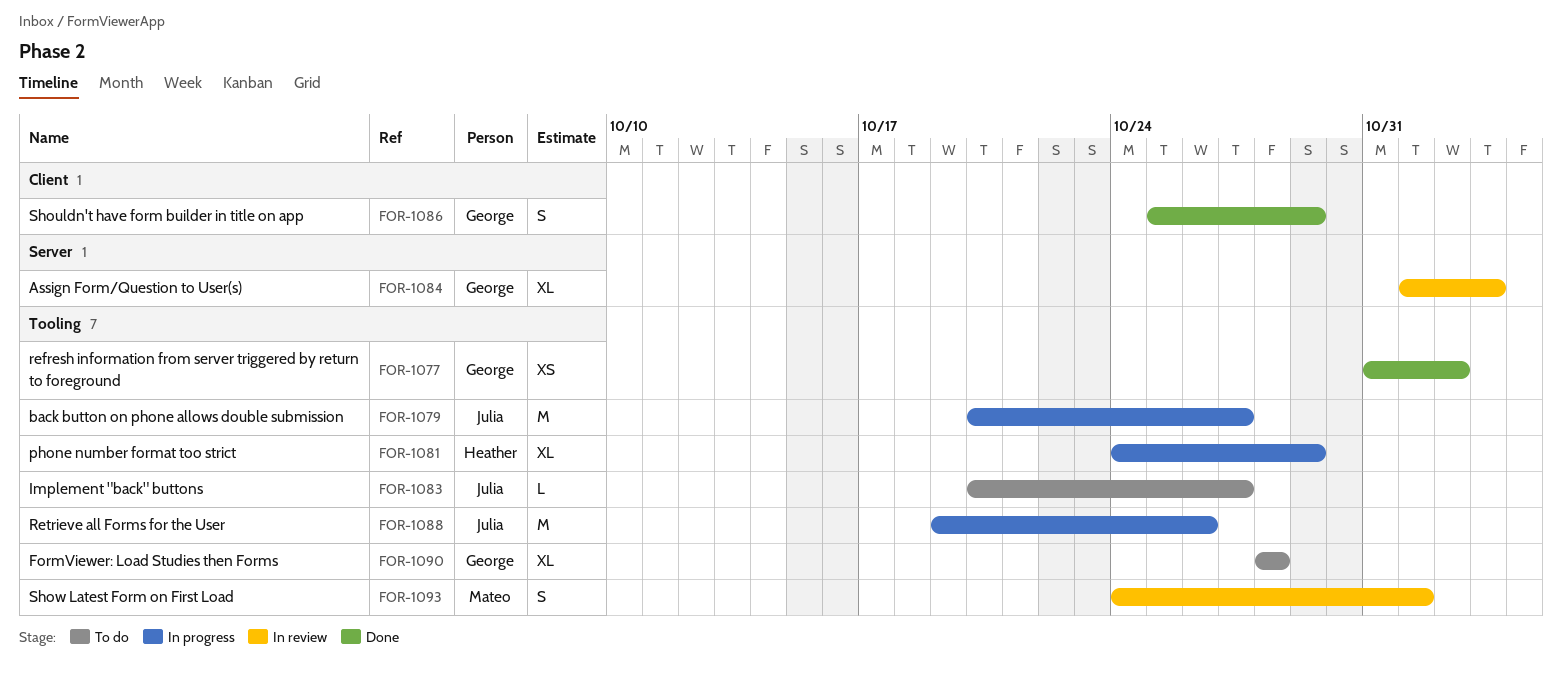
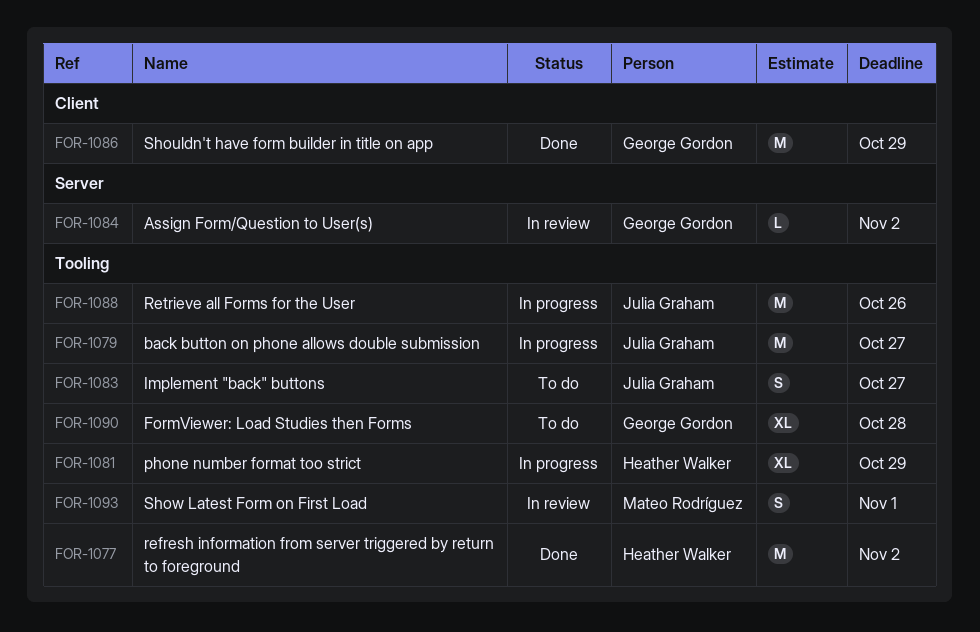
FOR-1077, owner: George Gordon -> Heather Walker
FOR-1077, estimate: XS -> M
FOR-1083, estimate: L -> S
FOR-1084, estimate: XL -> L
FOR-1084, due: Nov 3 -> Nov 2
FOR-1086, estimate: S -> M

